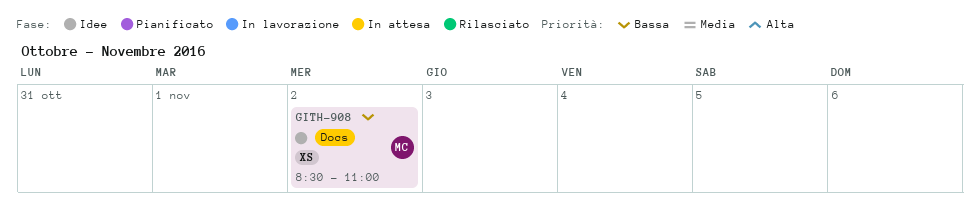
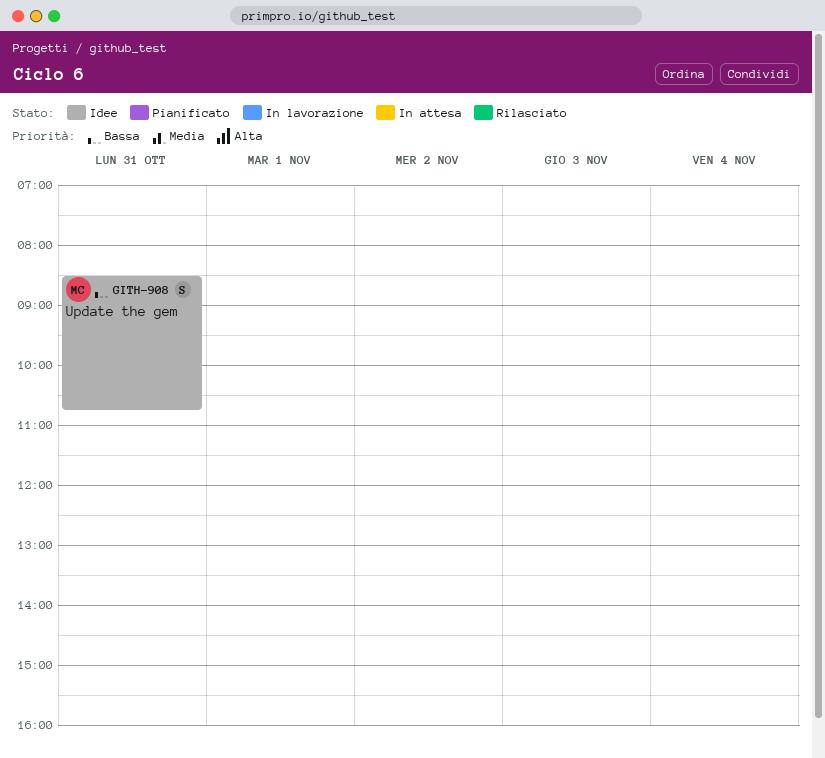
GITH-908, estimate: XS -> S
GITH-908, day: Nov 2 -> Oct 31
GITH-908, ends: 11:00 -> 10:45

